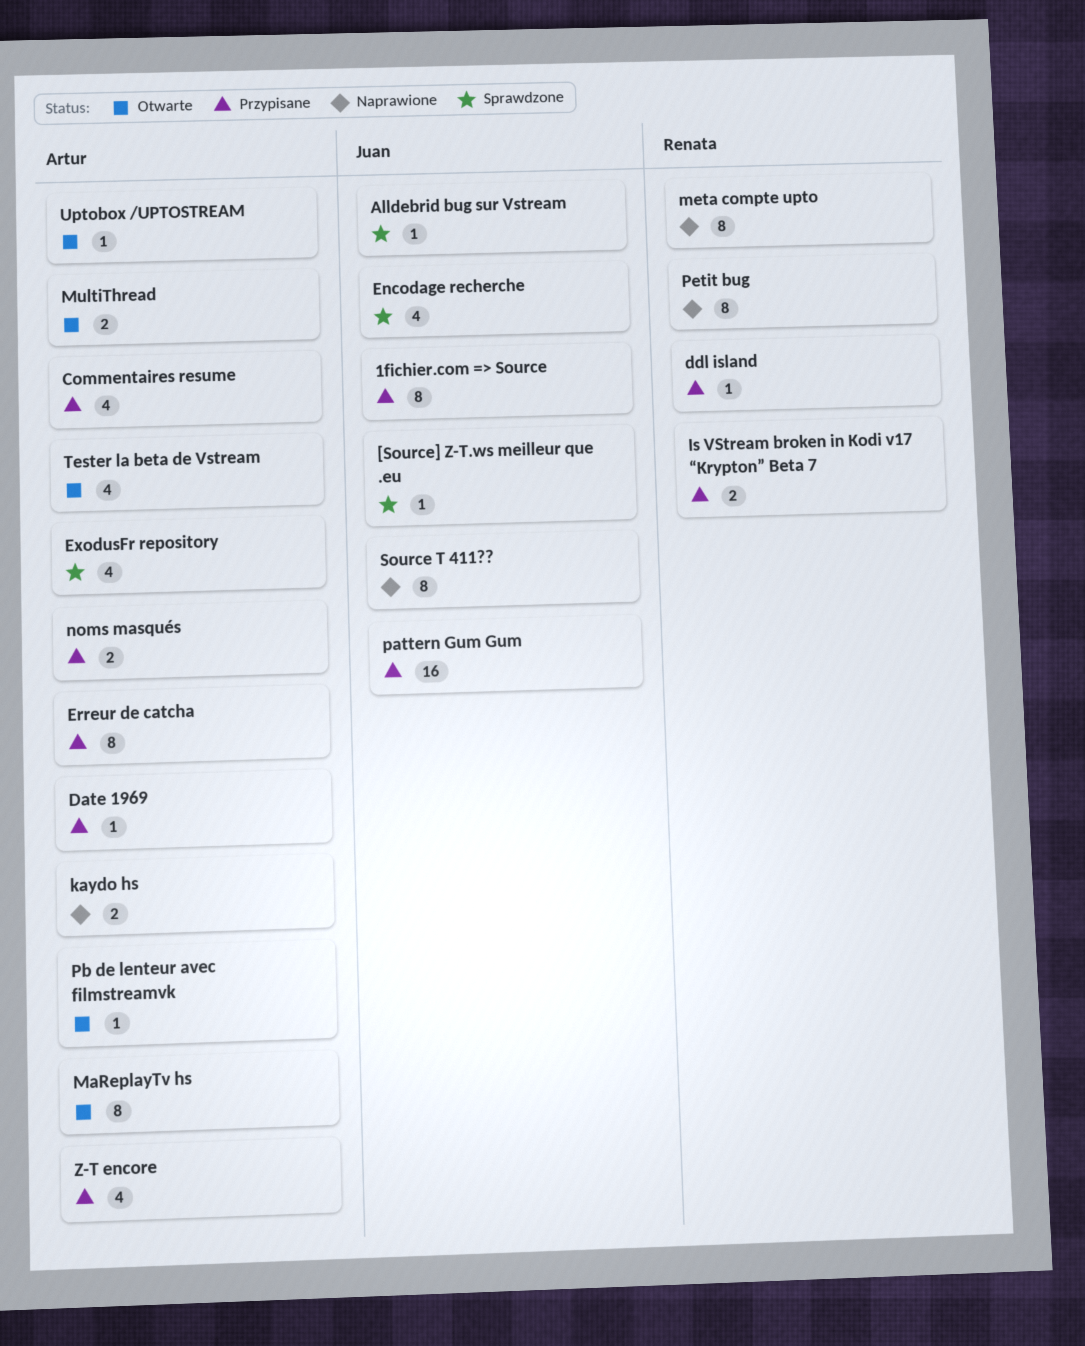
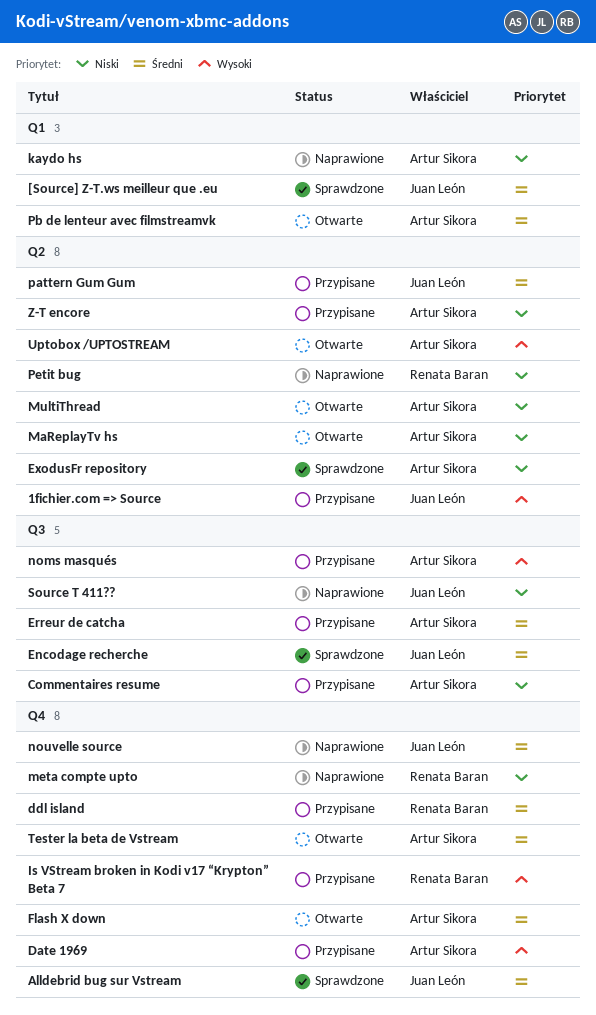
Flash X down: none -> present
nouvelle source: none -> present

